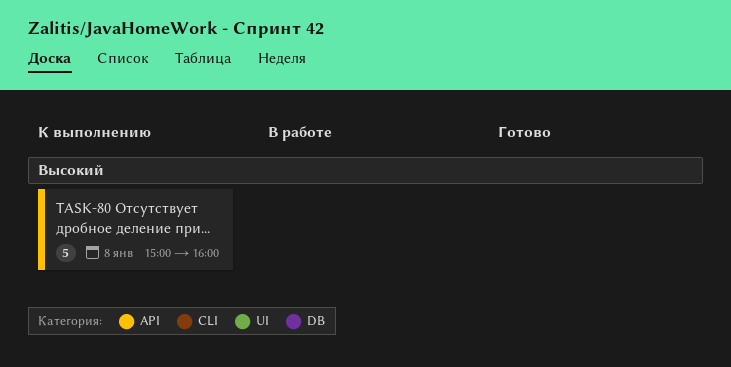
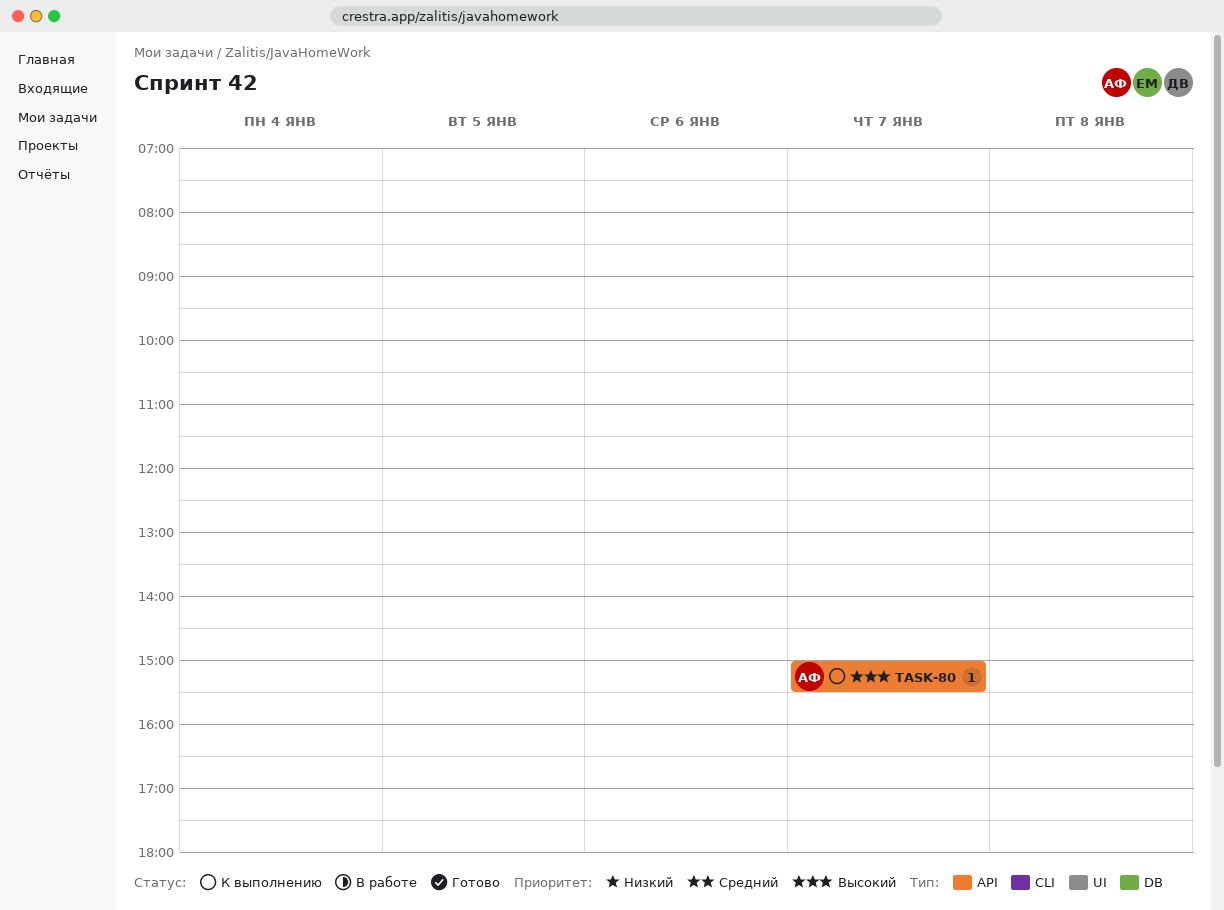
TASK-80, estimate: 5 -> 1
TASK-80, day: Jan 8 -> Jan 7
TASK-80, ends: 16:00 -> 15:30

